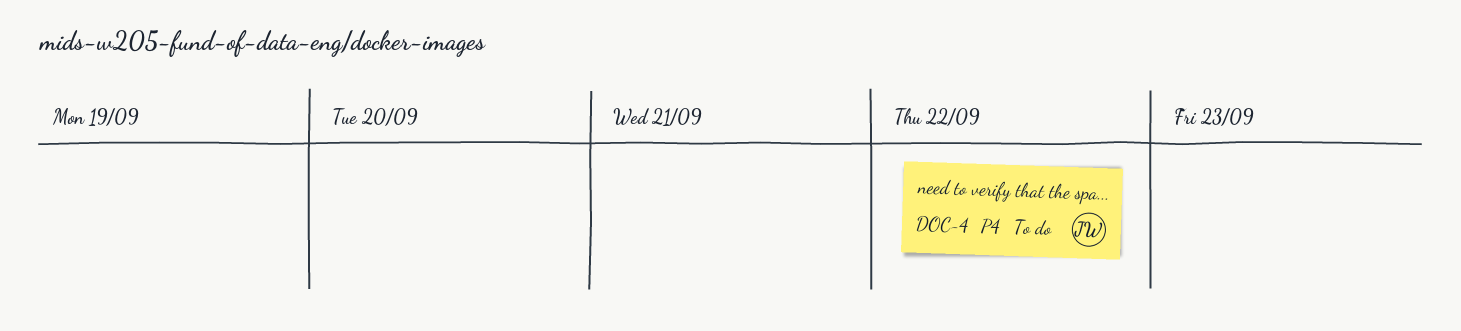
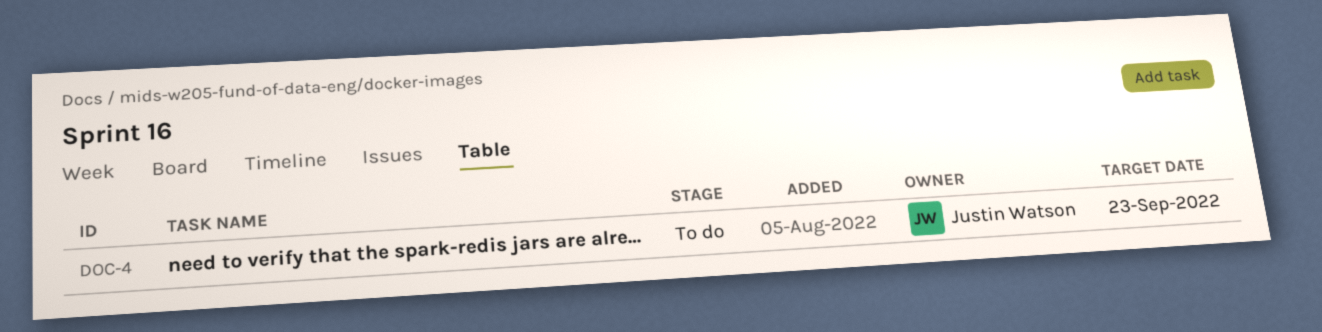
DOC-4, due: Sep 22 -> Sep 23

